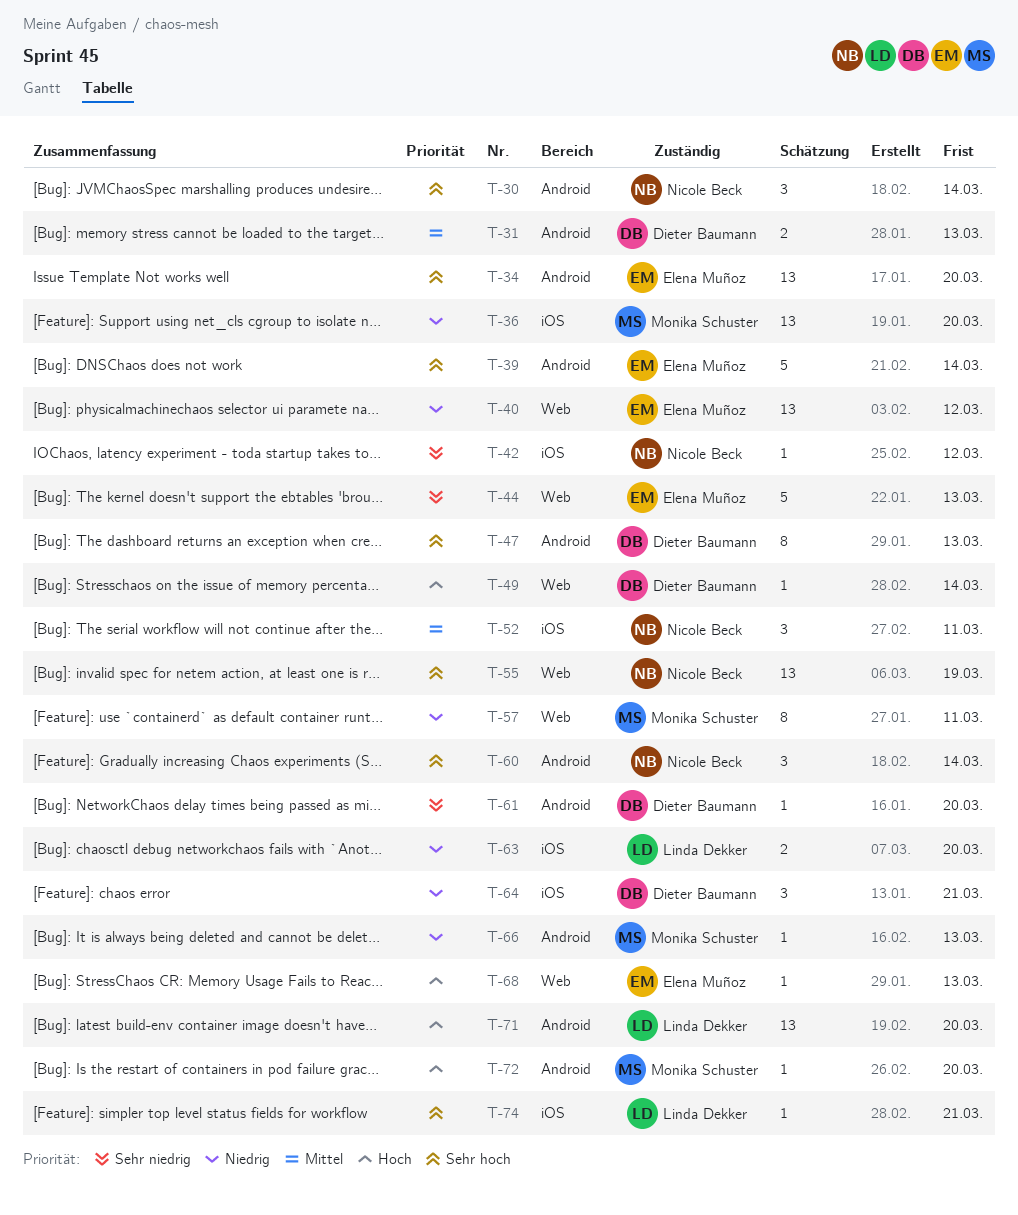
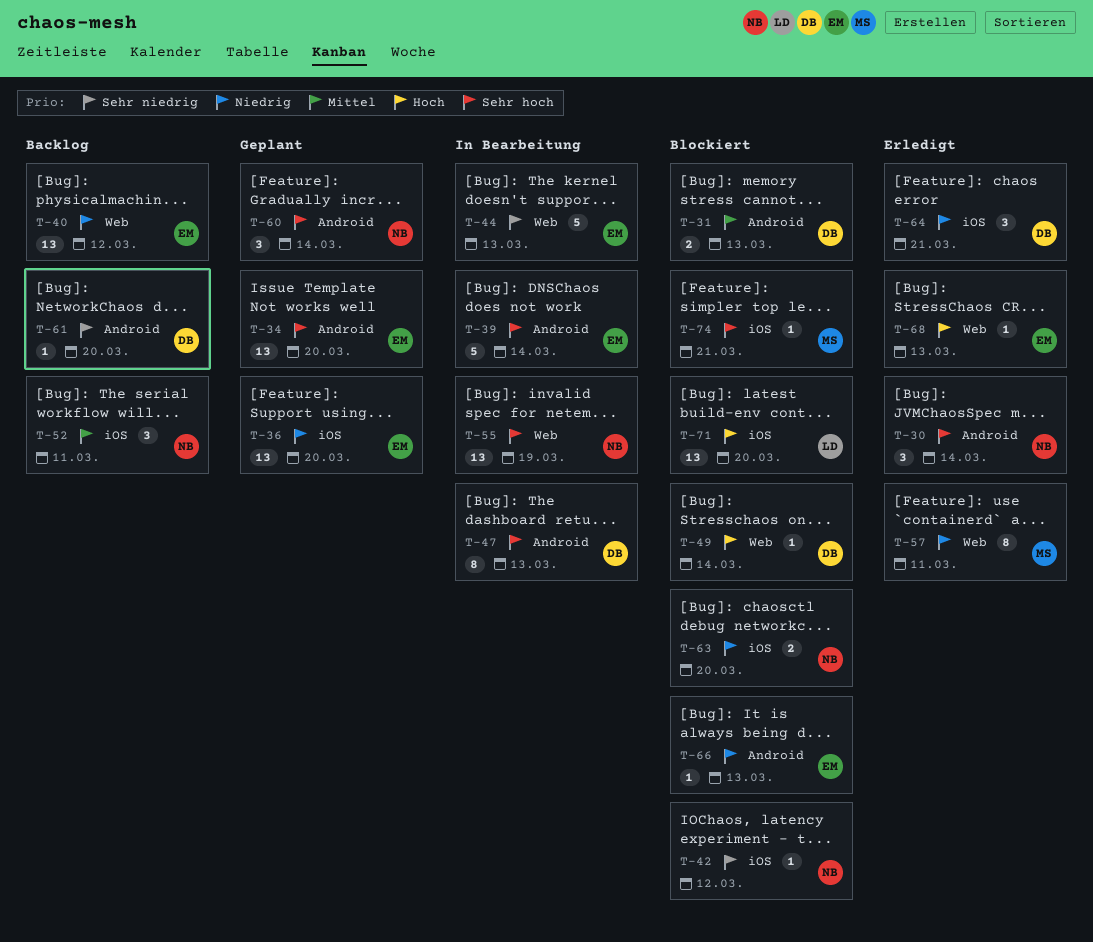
T-36, owner: Monika Schuster -> Elena Muñoz
T-63, owner: Linda Dekker -> Nicole Beck
T-66, owner: Monika Schuster -> Elena Muñoz
T-71, label: Android -> iOS
T-72: present -> none
T-74, owner: Linda Dekker -> Monika Schuster

